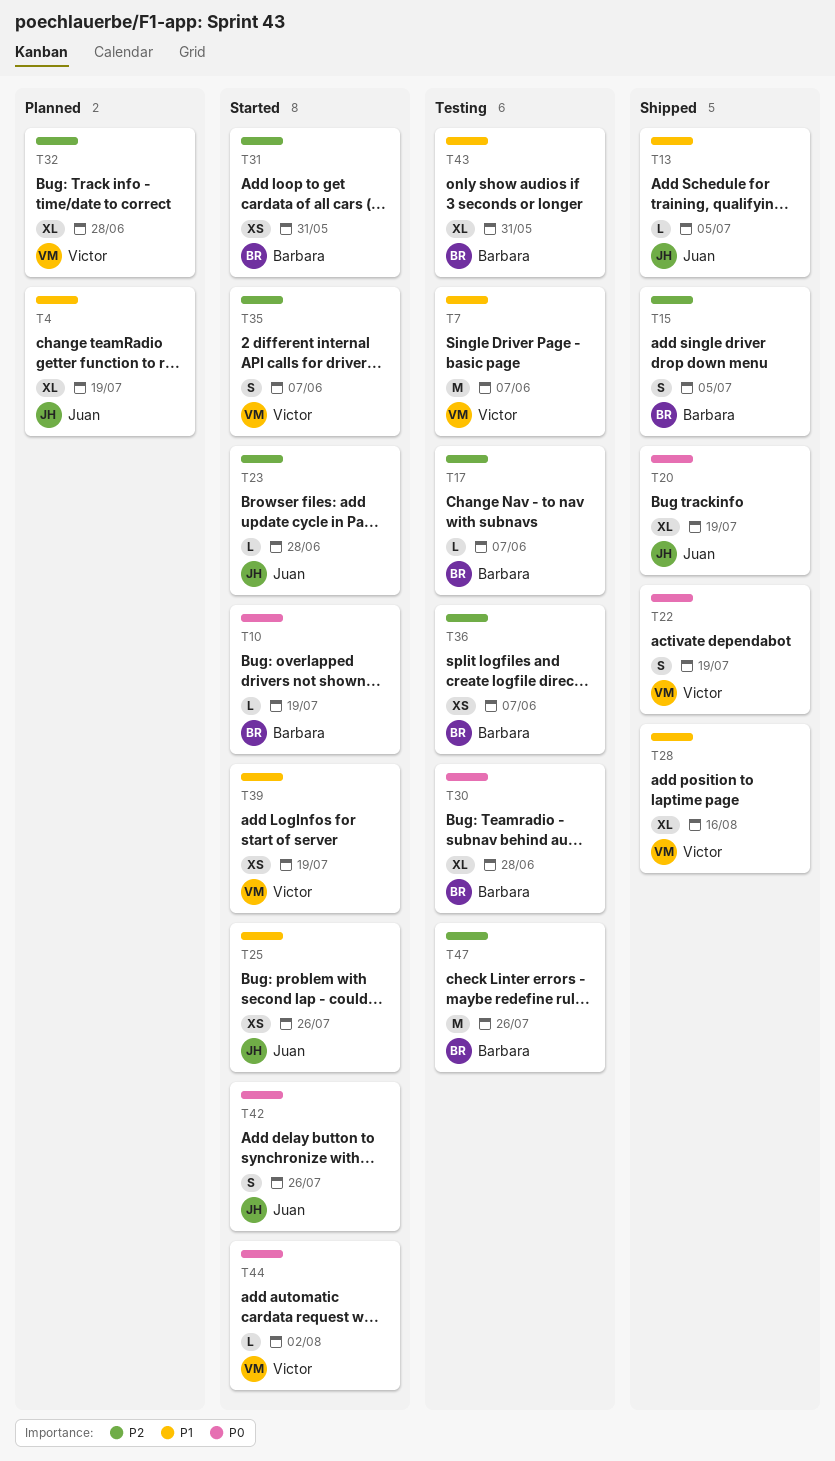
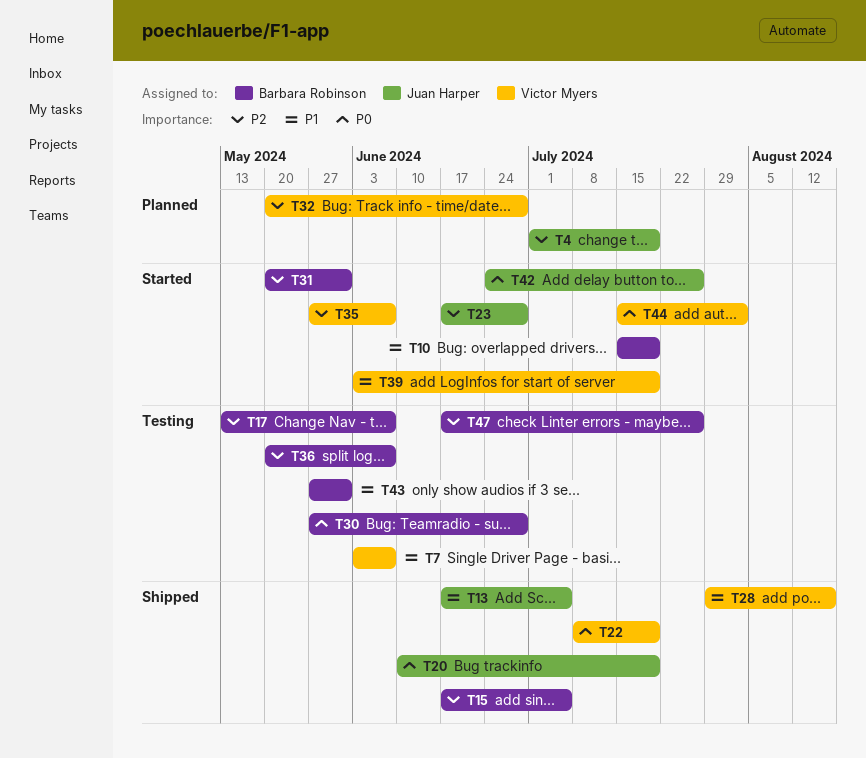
T4, priority: P1 -> P2
T10, priority: P0 -> P1
T25: present -> none

